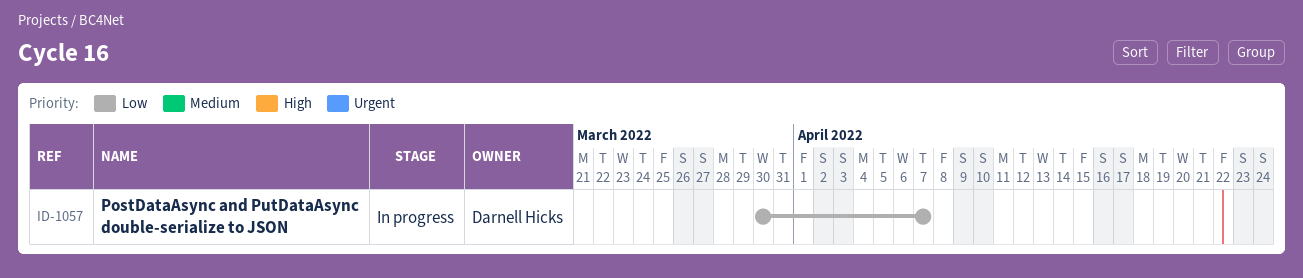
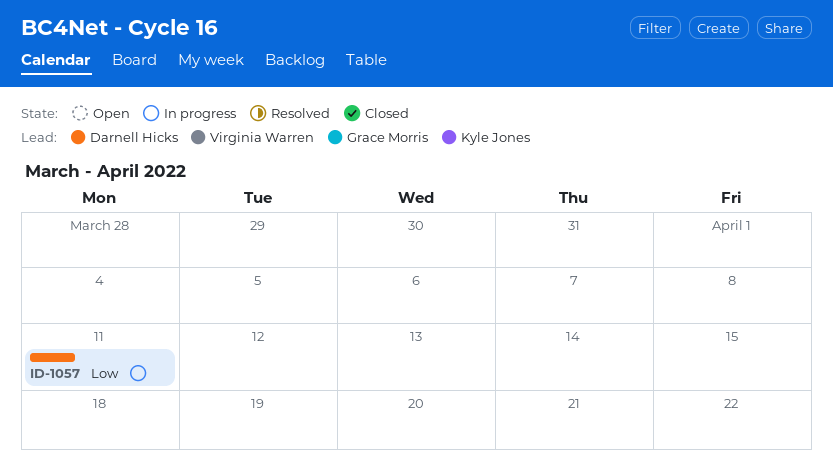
ID-1057, due: Apr 7 -> Apr 11

